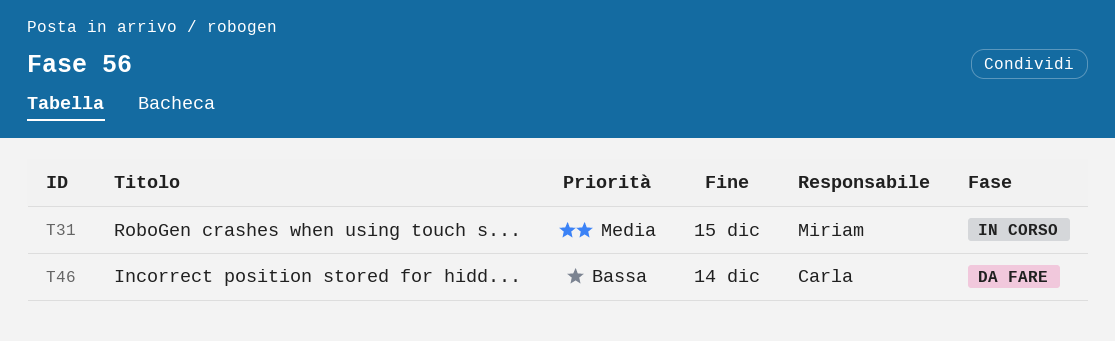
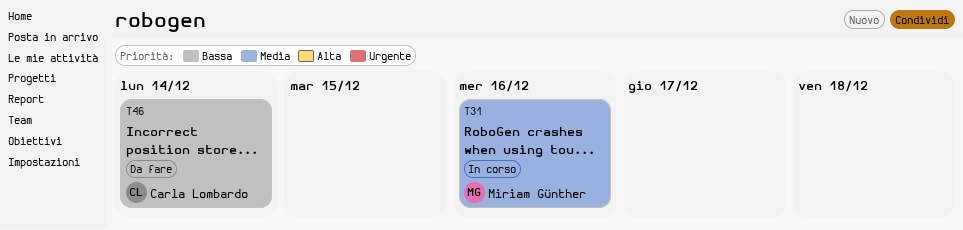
T31, due: Dec 15 -> Dec 16

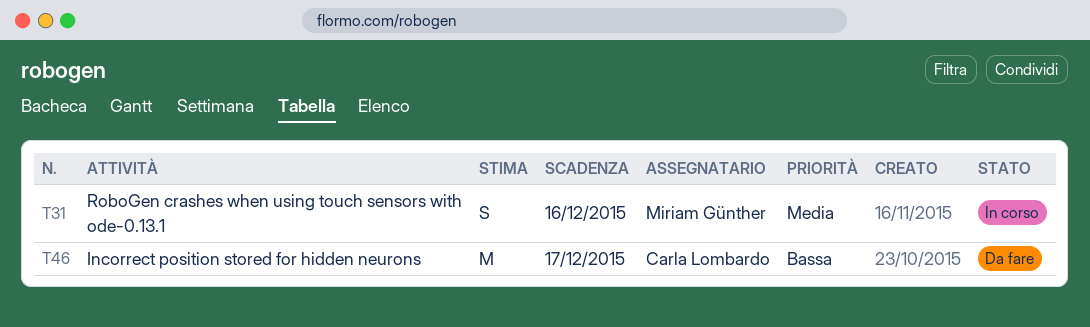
T46, due: Dec 14 -> Dec 17

